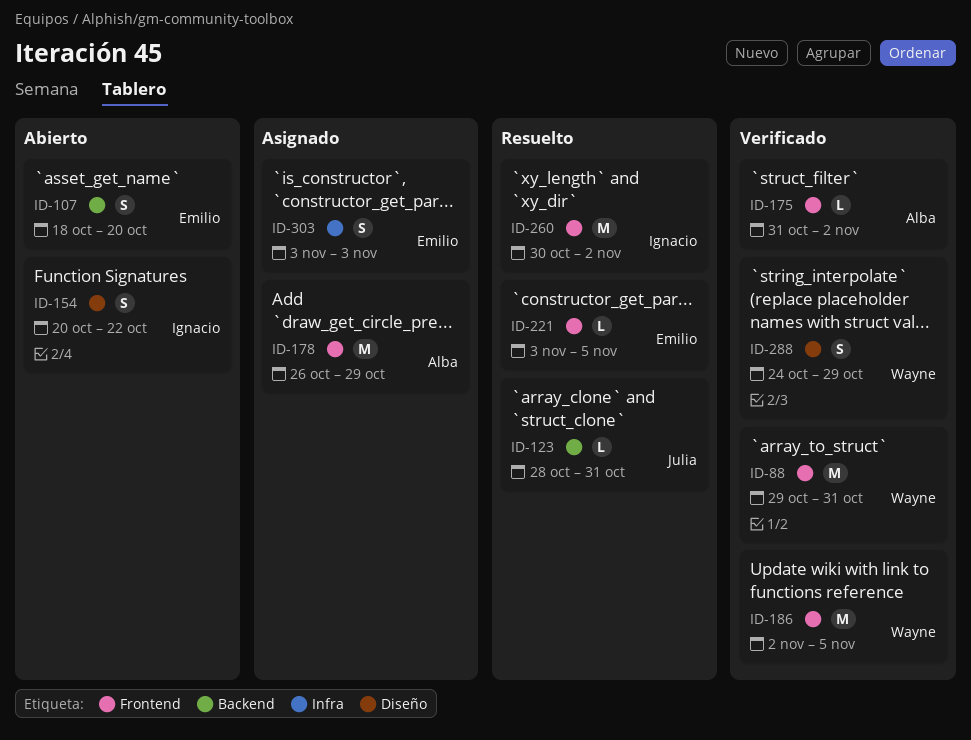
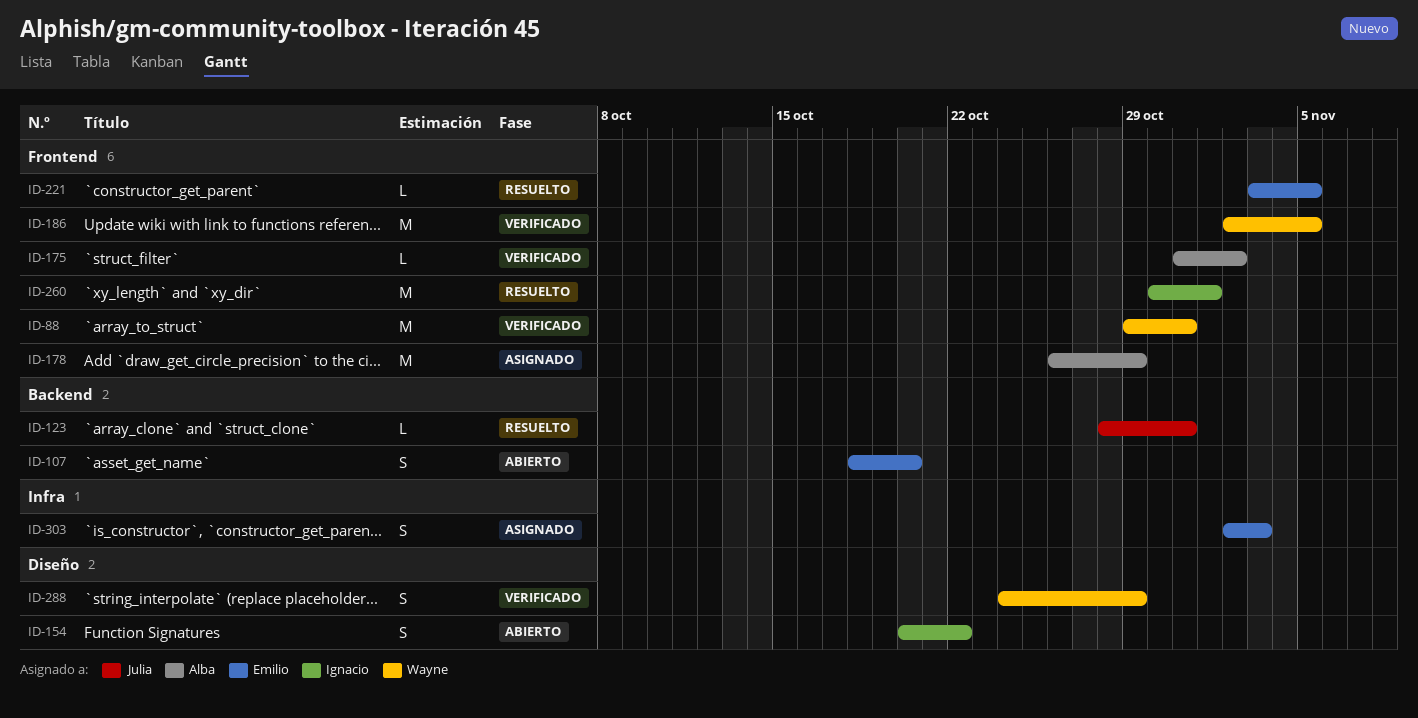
ID-260, due: Nov 2 -> Nov 1
ID-303, start: Nov 3 -> Nov 2

